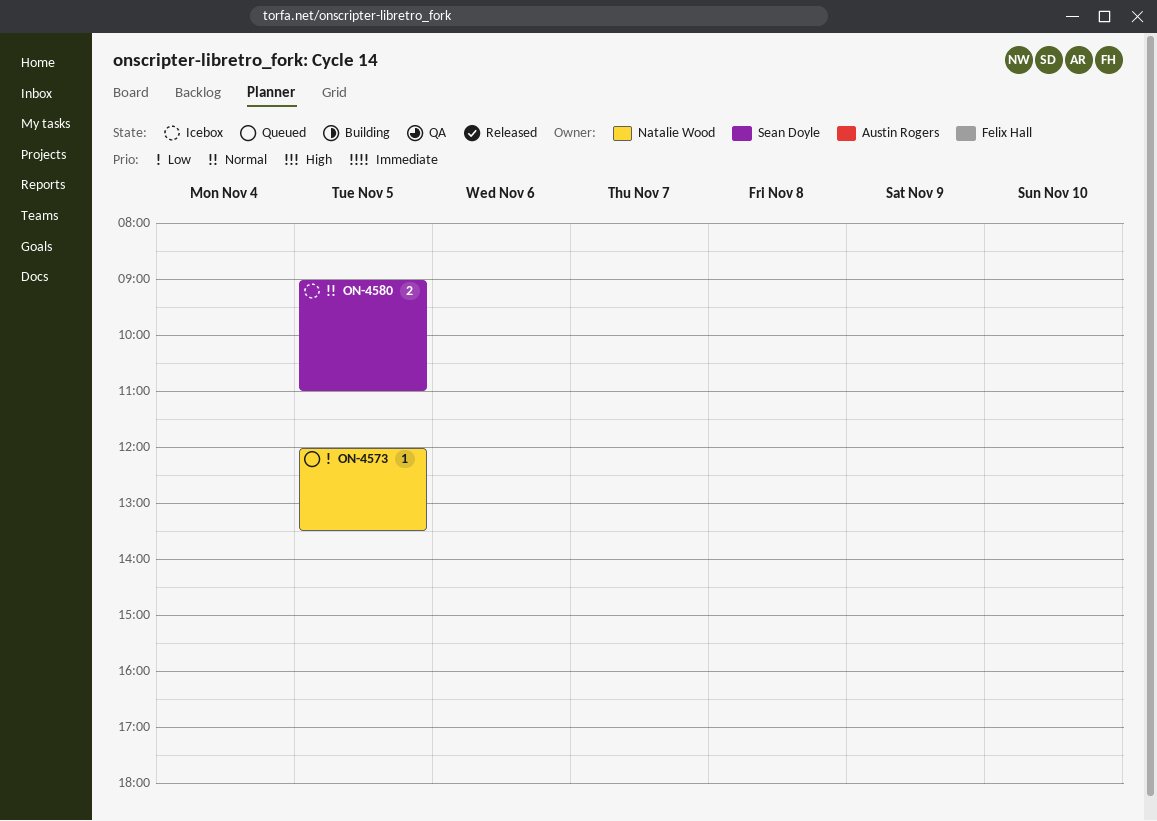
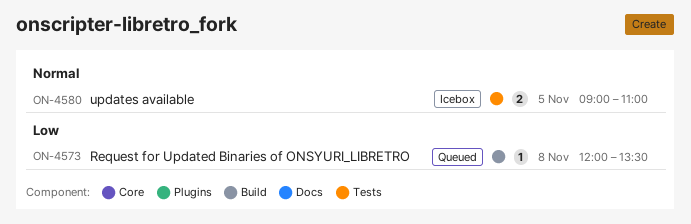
ON-4573, day: Nov 5 -> Nov 8

